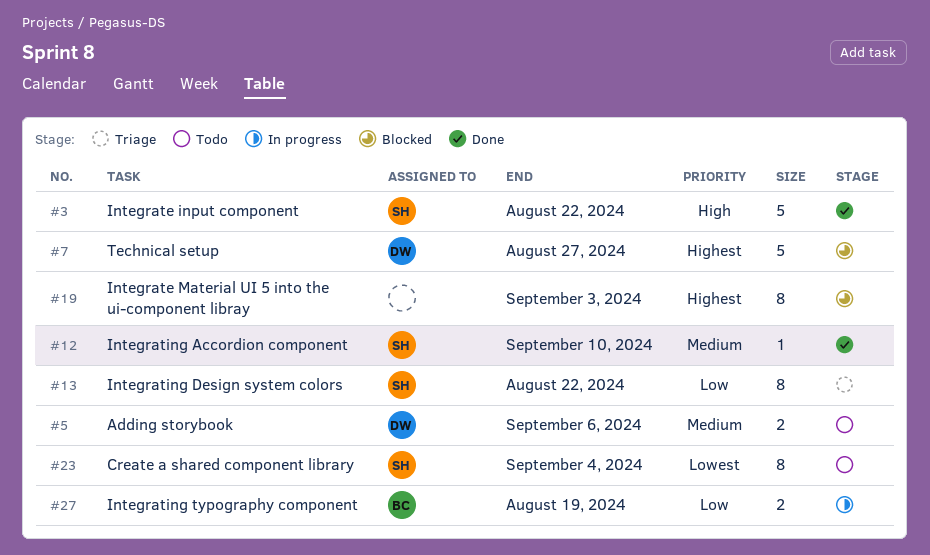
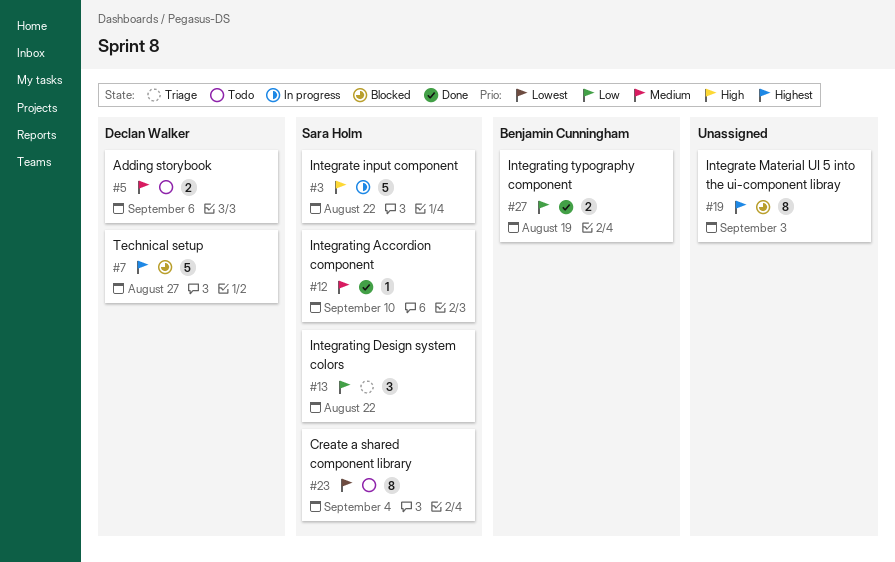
#3, status: Done -> In progress
#13, estimate: 8 -> 3
#27, status: In progress -> Done

